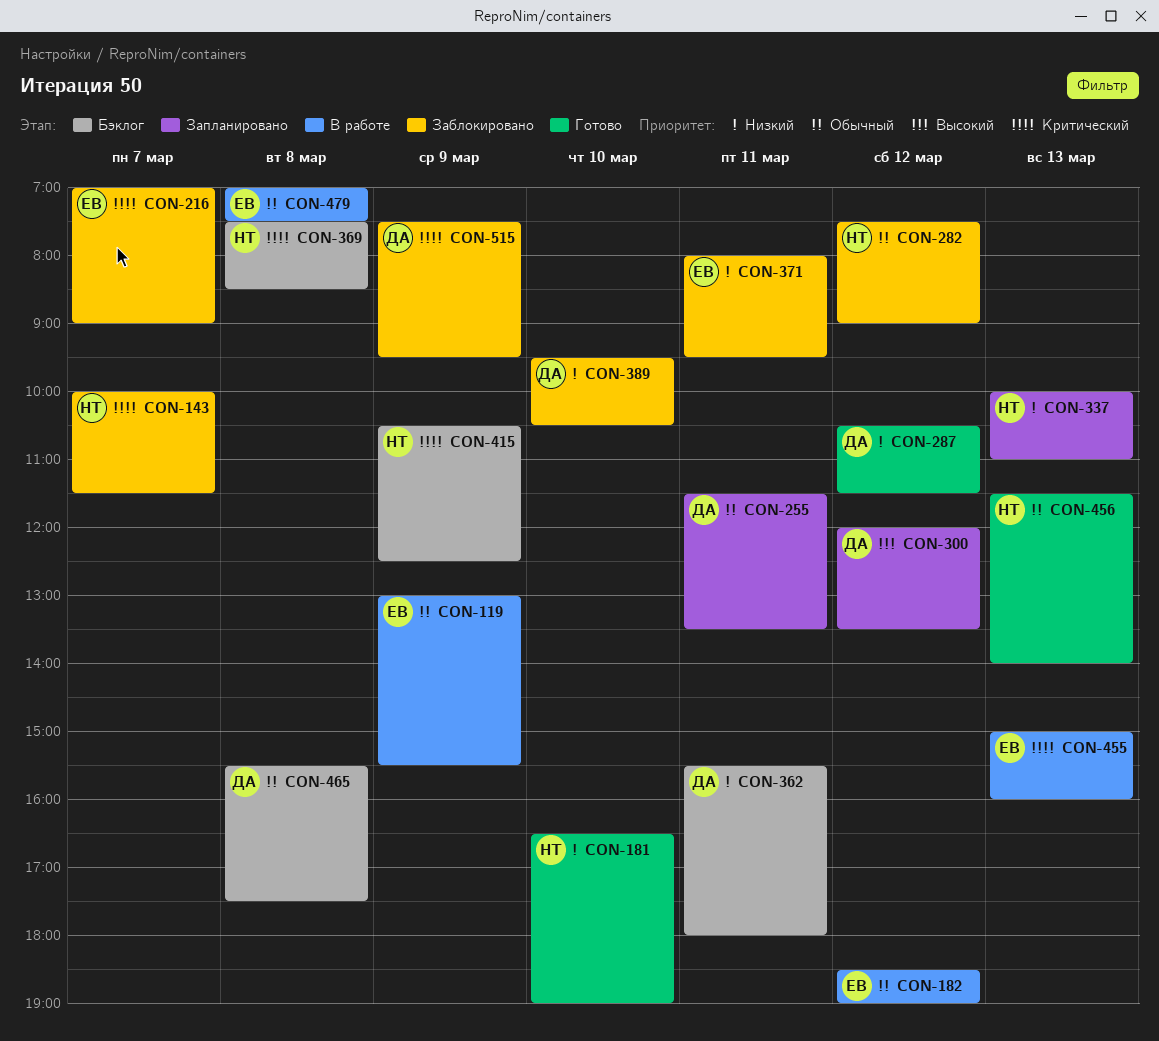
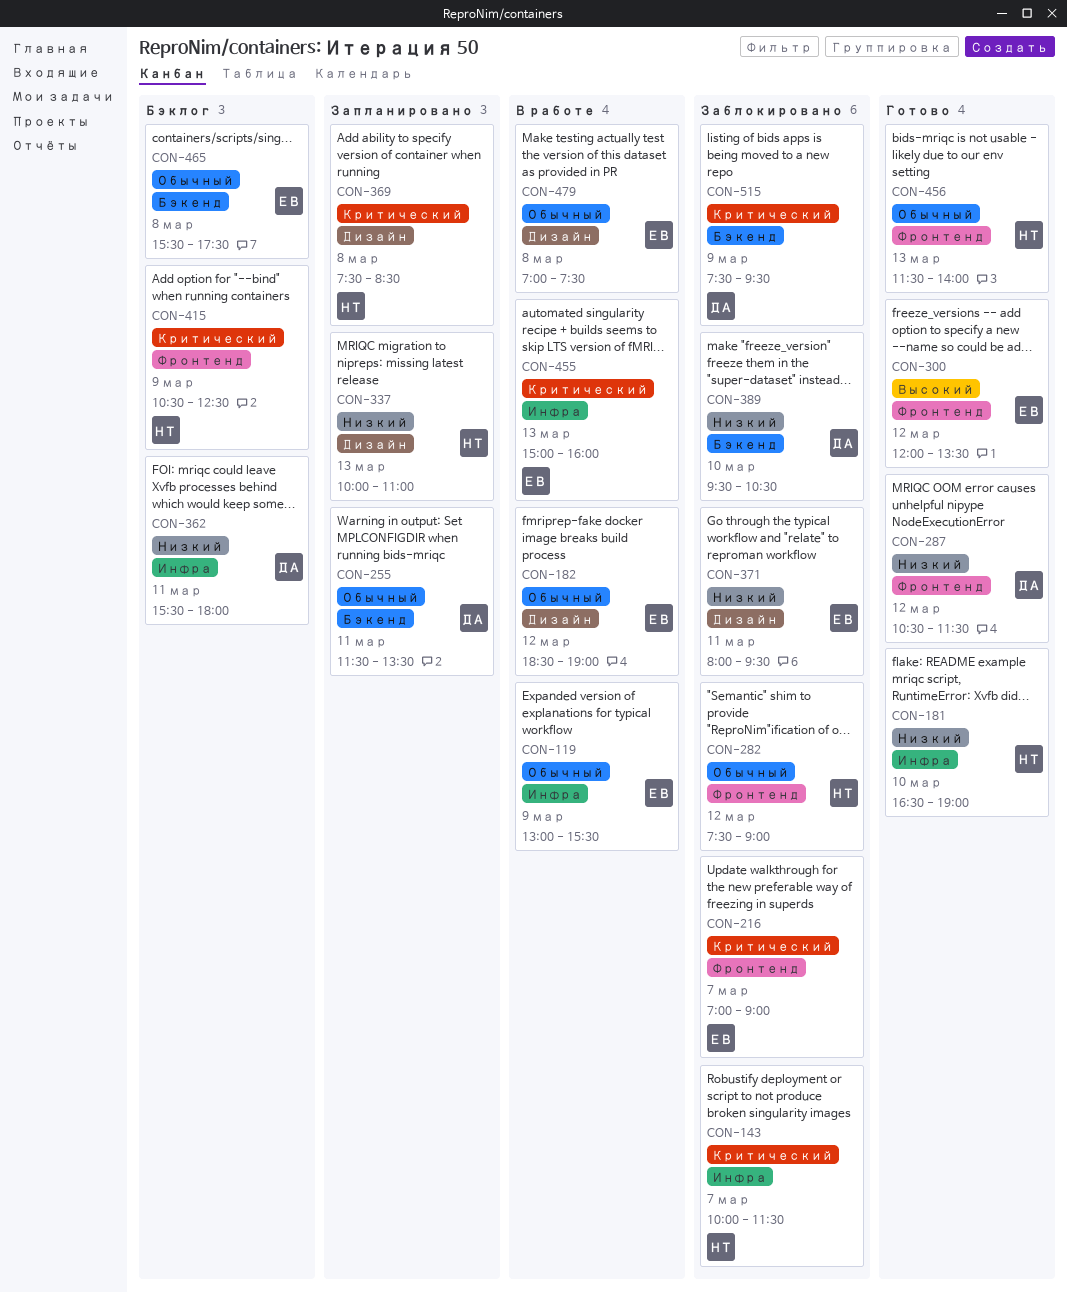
CON-300, status: Запланировано -> Готово
CON-300, owner: ДА -> ЕВ
CON-369, status: Бэклог -> Запланировано
CON-465, owner: ДА -> ЕВ

